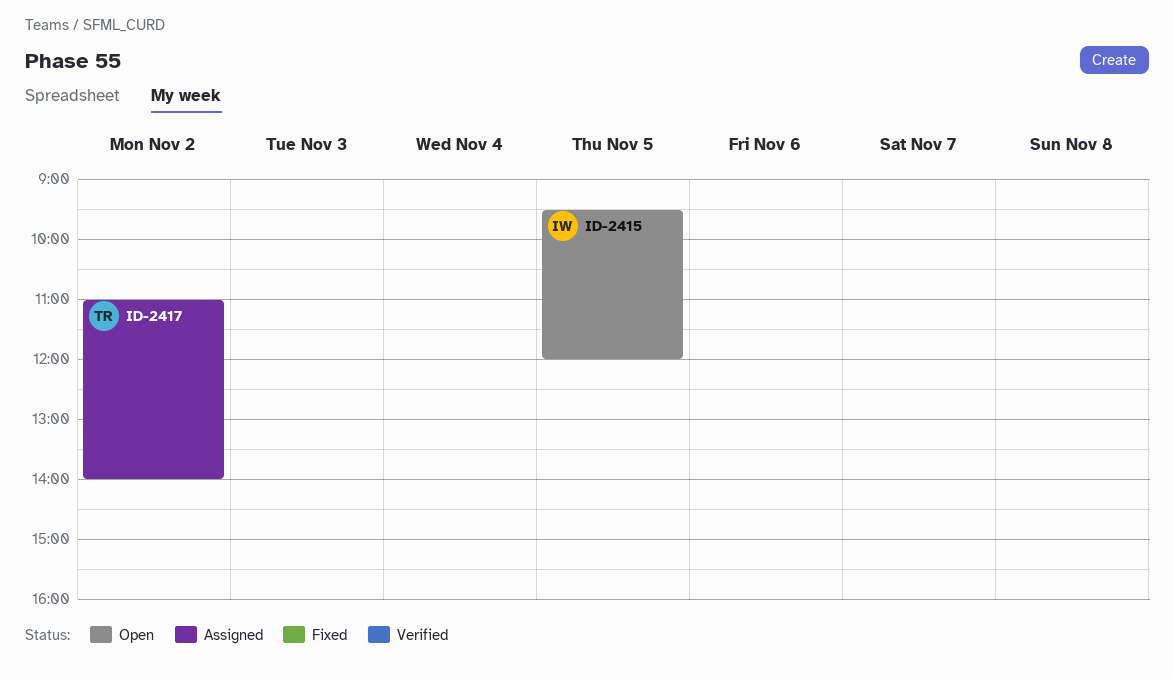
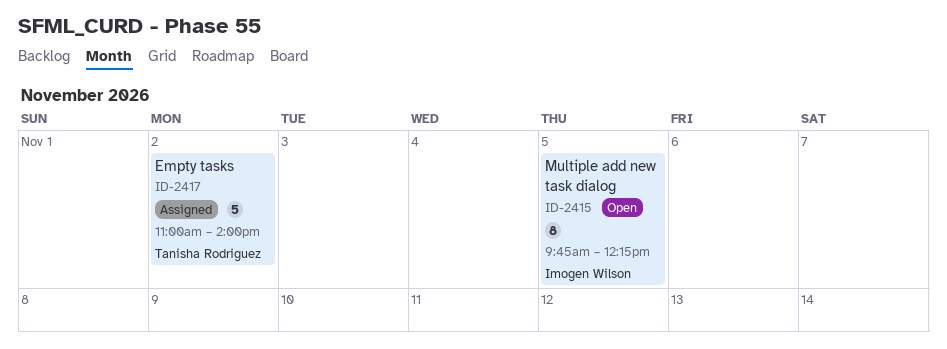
ID-2415, begins: 09:30 -> 09:45
ID-2415, ends: 12:00 -> 12:15

